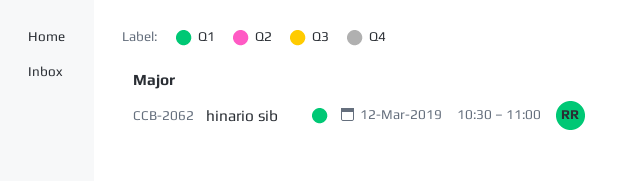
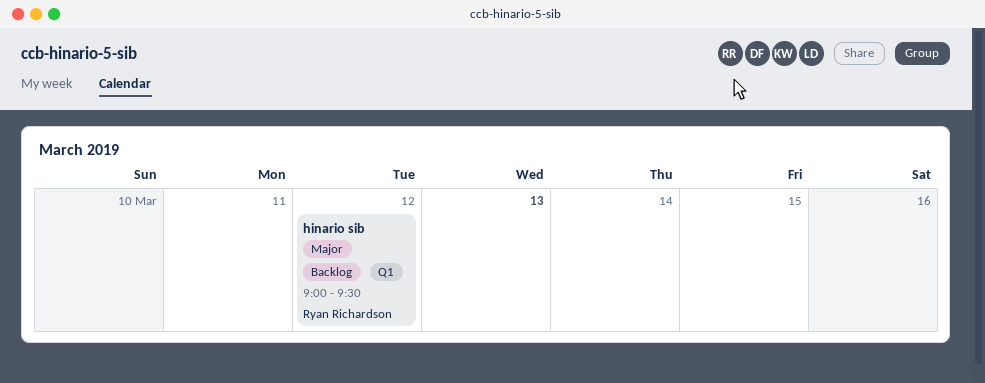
hinario sib, begins: 10:30 -> 09:00
hinario sib, ends: 11:00 -> 09:30

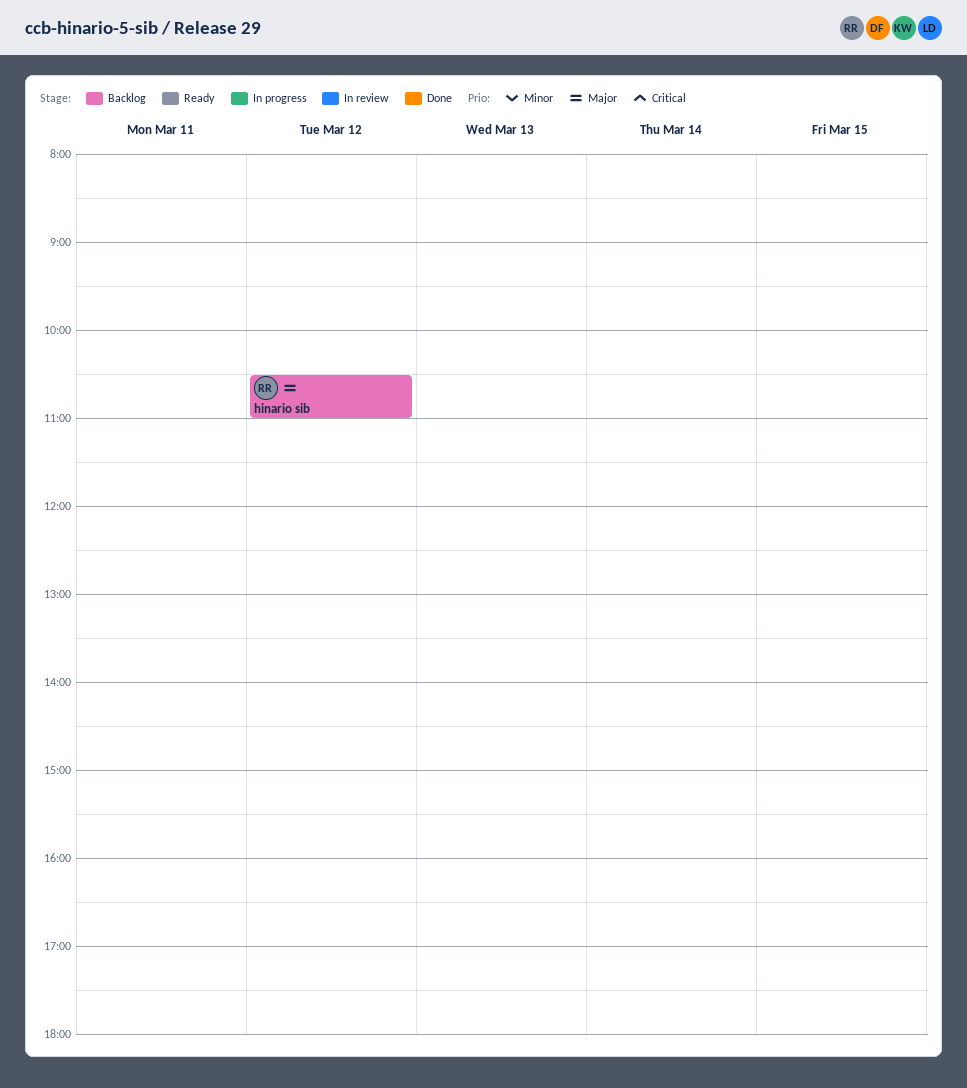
hinario sib, begins: 09:00 -> 10:30
hinario sib, ends: 09:30 -> 11:00

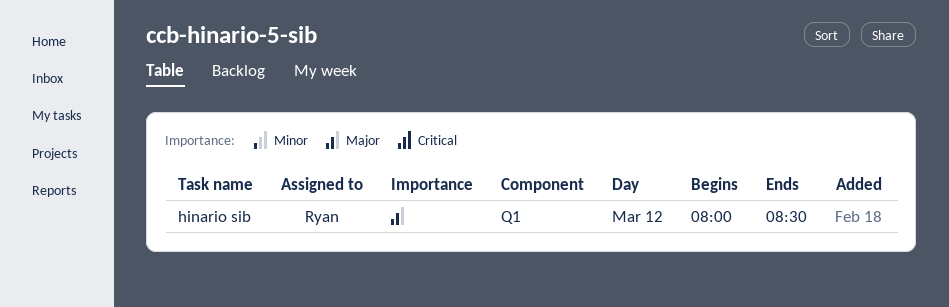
hinario sib, begins: 10:30 -> 08:00
hinario sib, ends: 11:00 -> 08:30

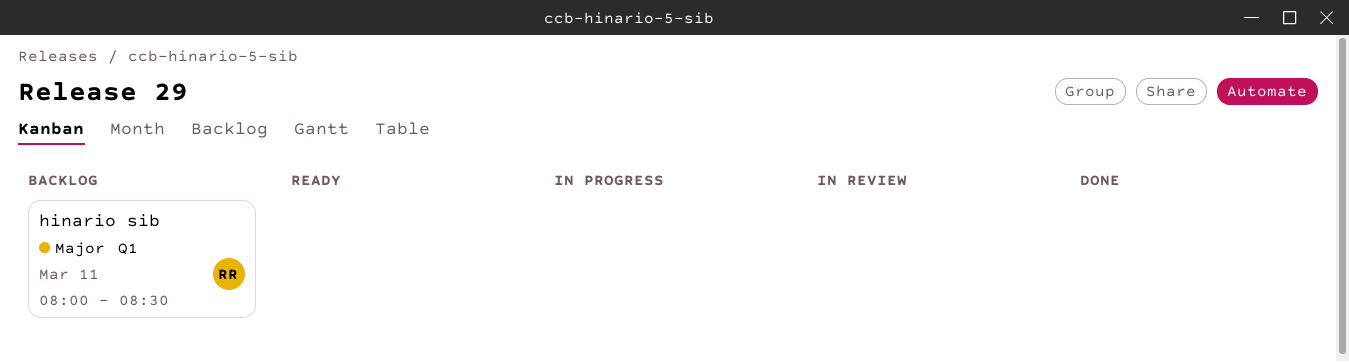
hinario sib, day: Mar 12 -> Mar 11

